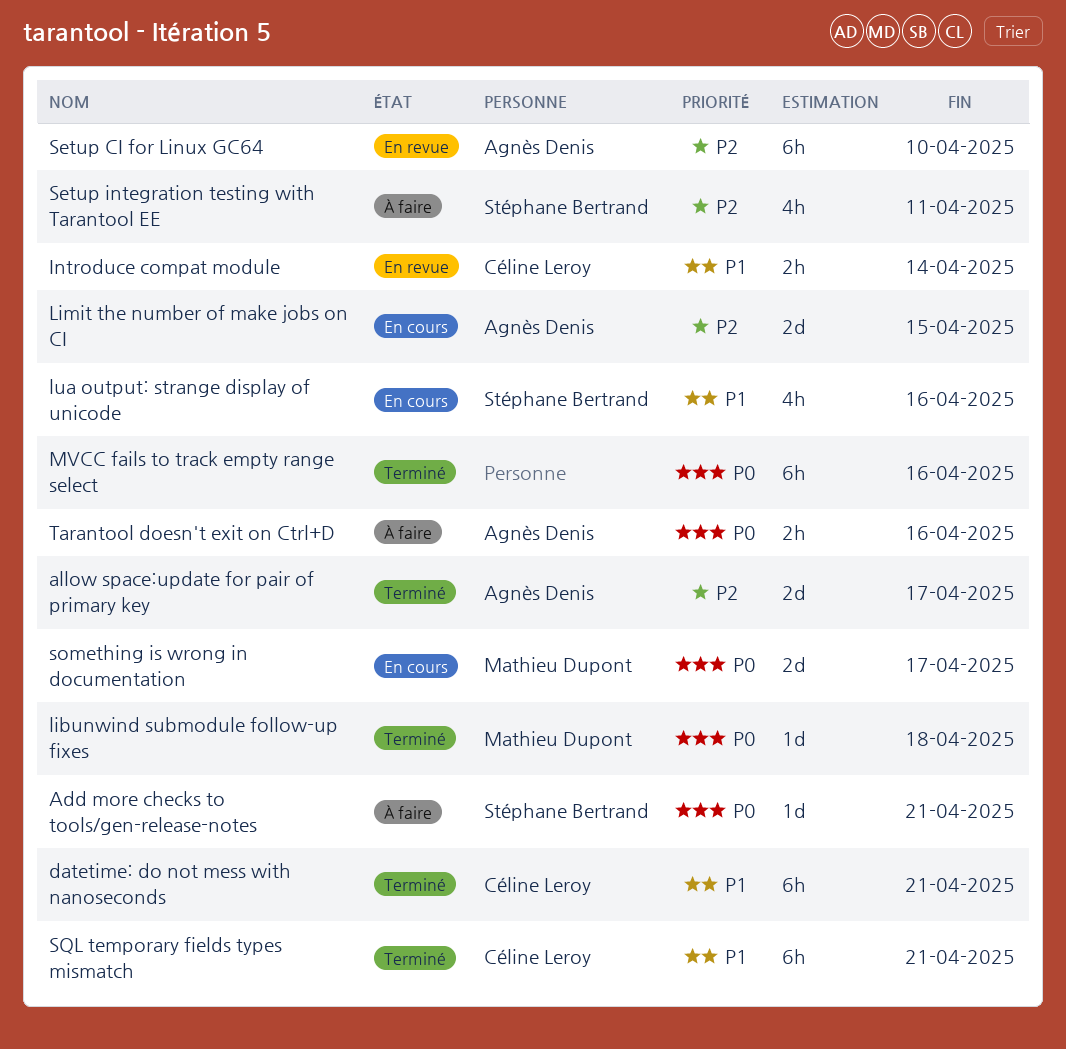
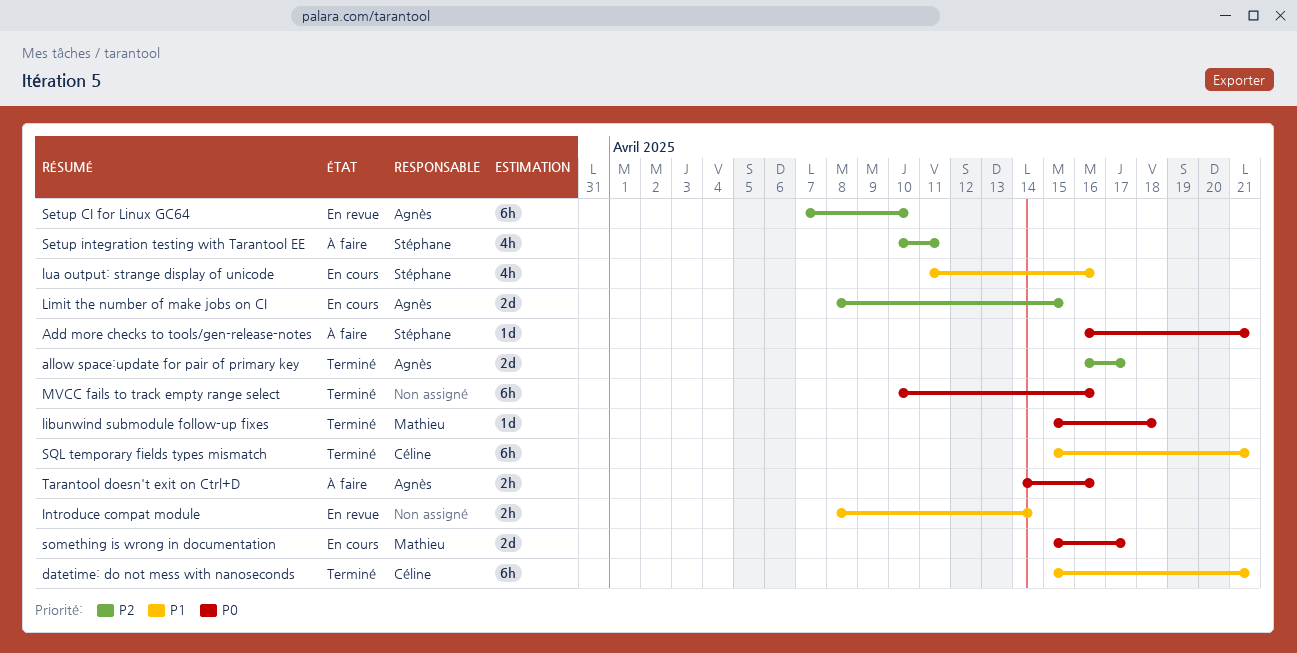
Introduce compat module, owner: Céline Leroy -> none

